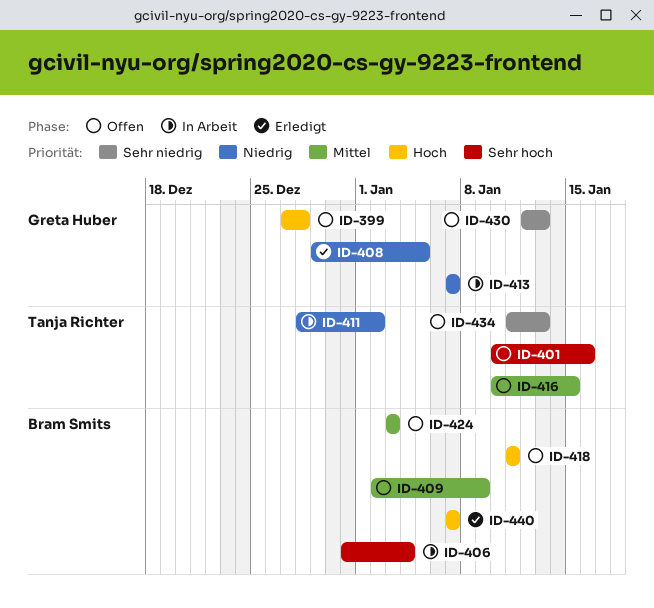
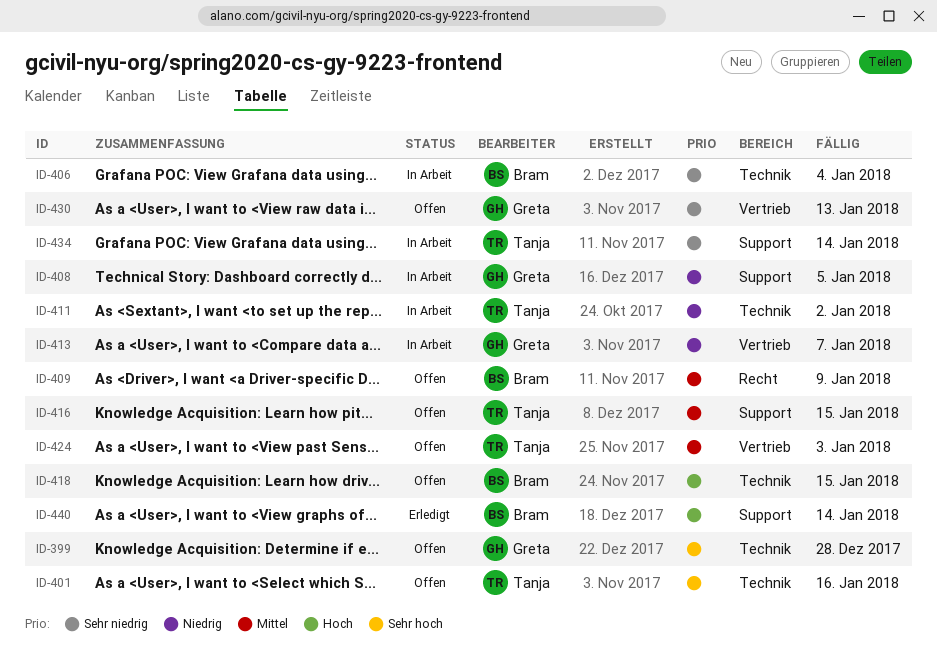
ID-399, priority: Hoch -> Sehr hoch
ID-406, priority: Sehr hoch -> Sehr niedrig
ID-408, status: Erledigt -> In Arbeit
ID-418, due: Jan 11 -> Jan 15
ID-424, owner: Bram Smits -> Tanja Richter
ID-434, status: Offen -> In Arbeit
ID-434, due: Jan 13 -> Jan 14
ID-440, due: Jan 7 -> Jan 14

